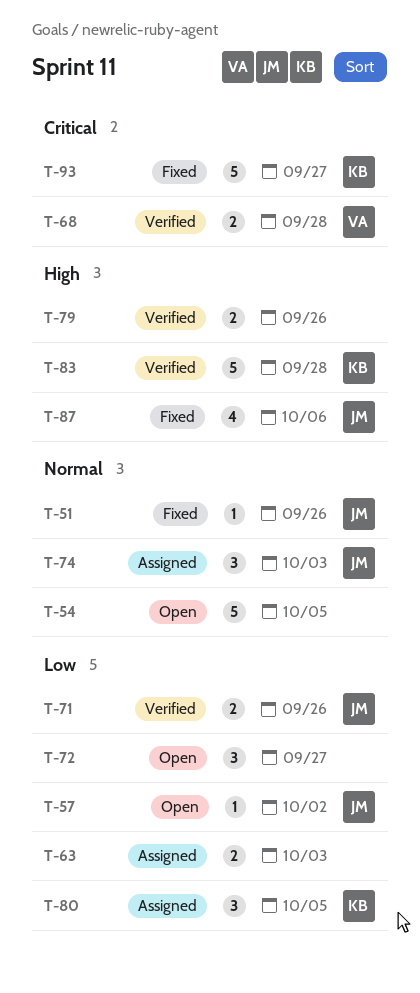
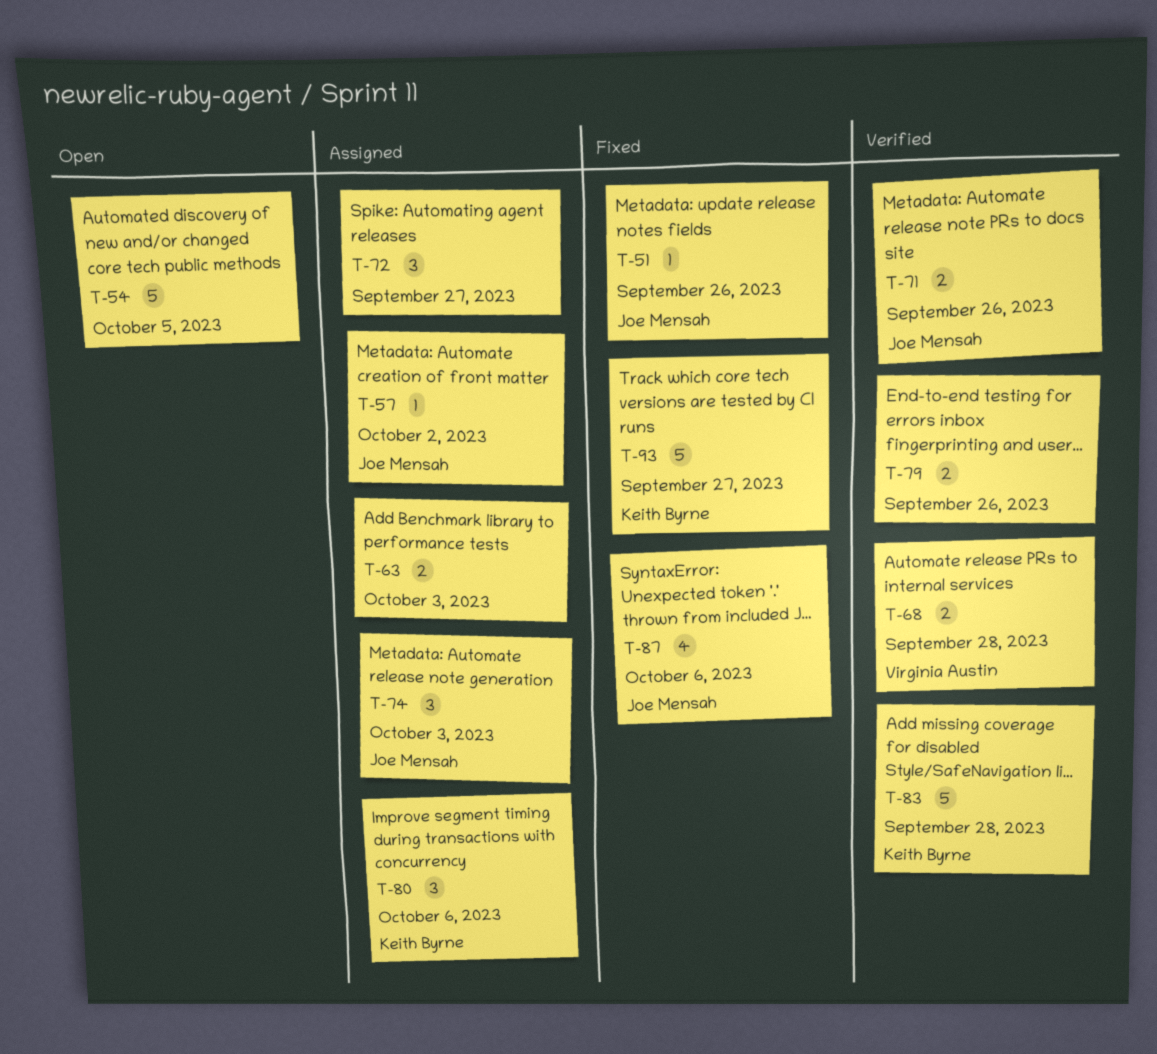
T-57, status: Open -> Assigned
T-72, status: Open -> Assigned
T-80, due: Oct 5 -> Oct 6

